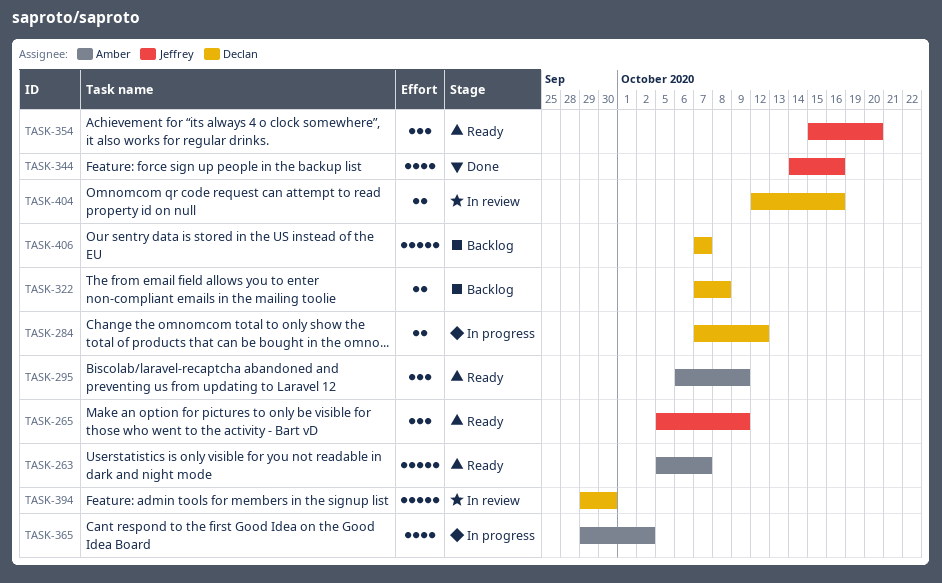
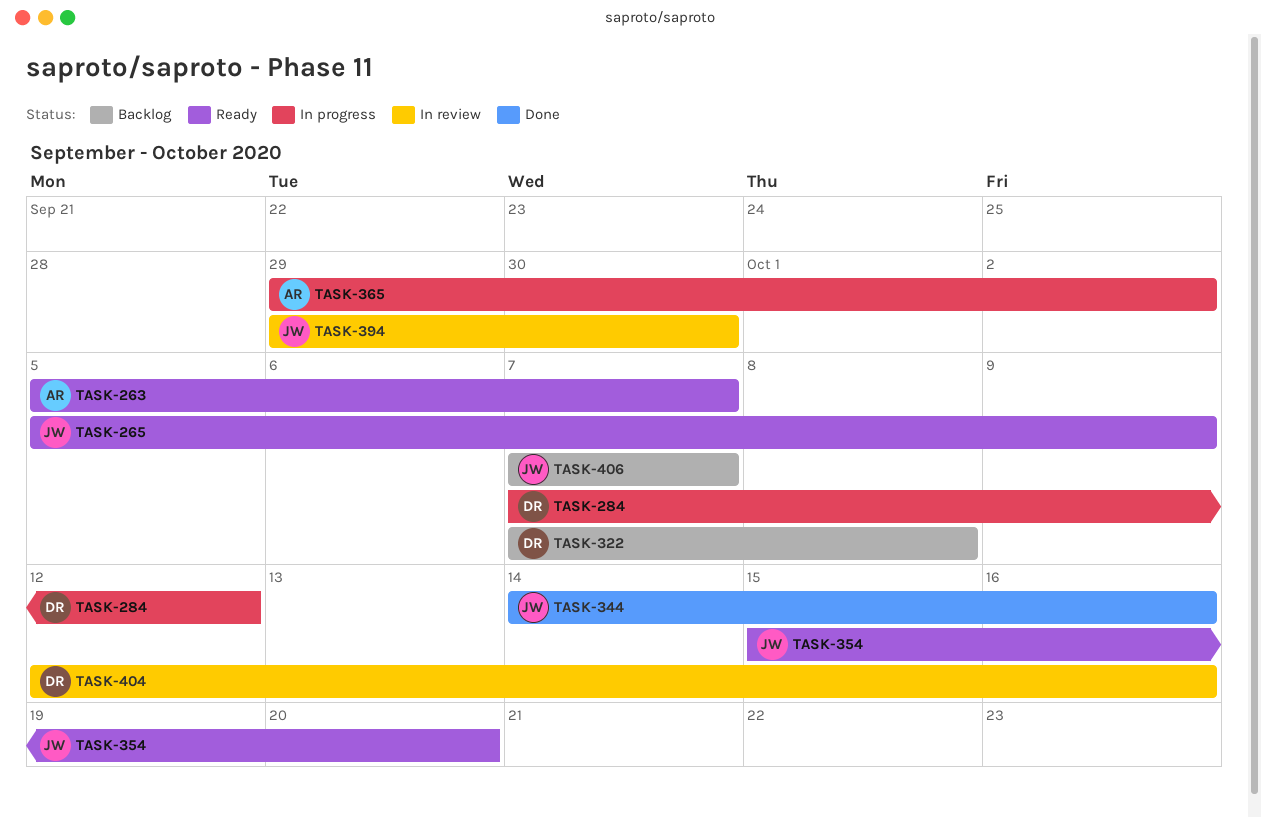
TASK-295: present -> none
TASK-394, owner: Declan -> Jeffrey
TASK-406, owner: Declan -> Jeffrey

